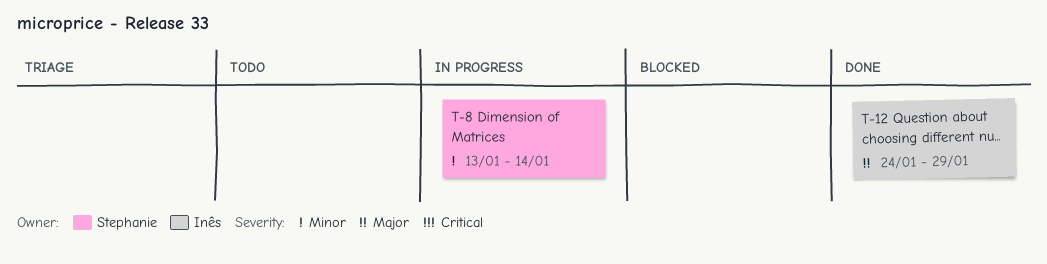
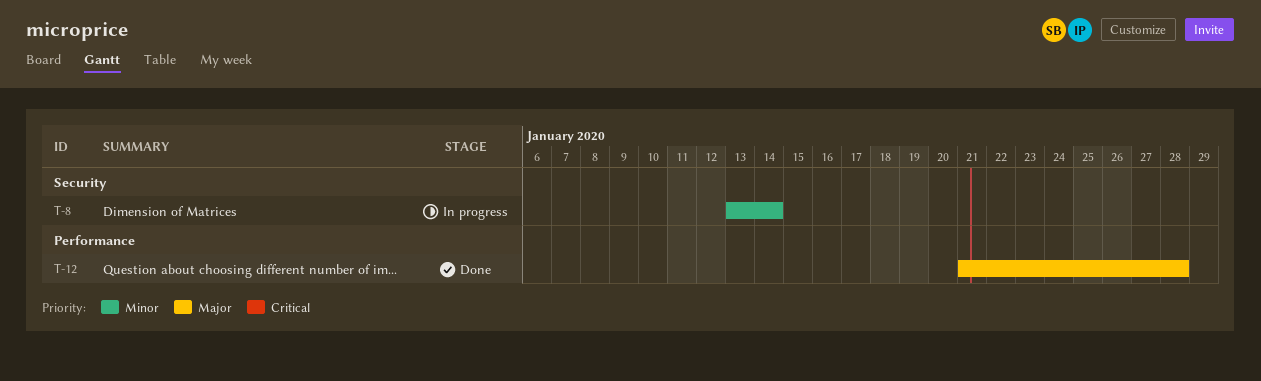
T-12, start: Jan 24 -> Jan 21
T-12, due: Jan 29 -> Jan 28

